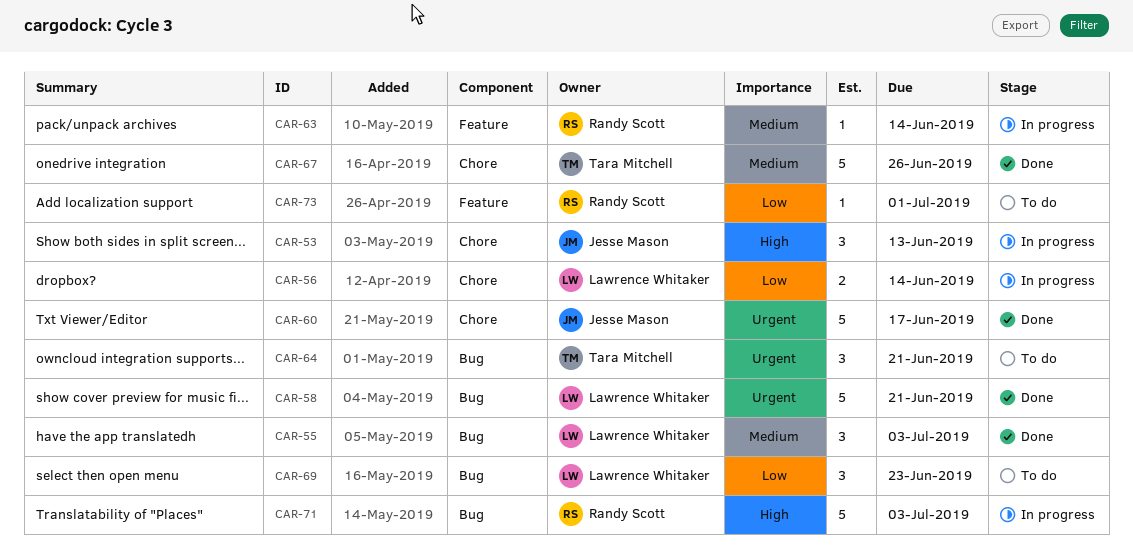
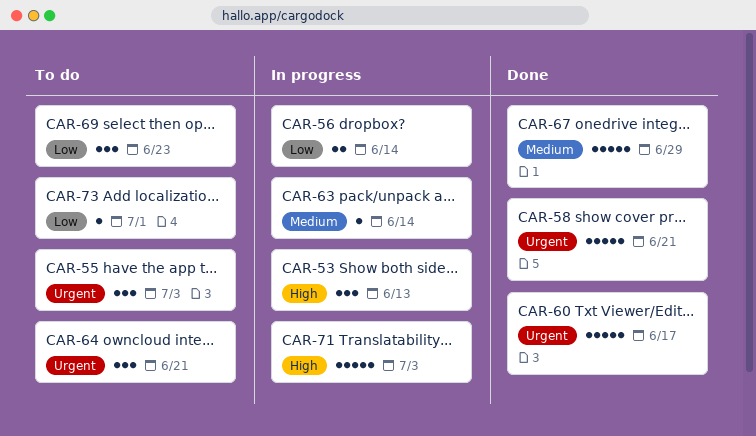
CAR-55, status: Done -> To do
CAR-55, priority: Medium -> Urgent
CAR-67, due: Jun 26 -> Jun 29

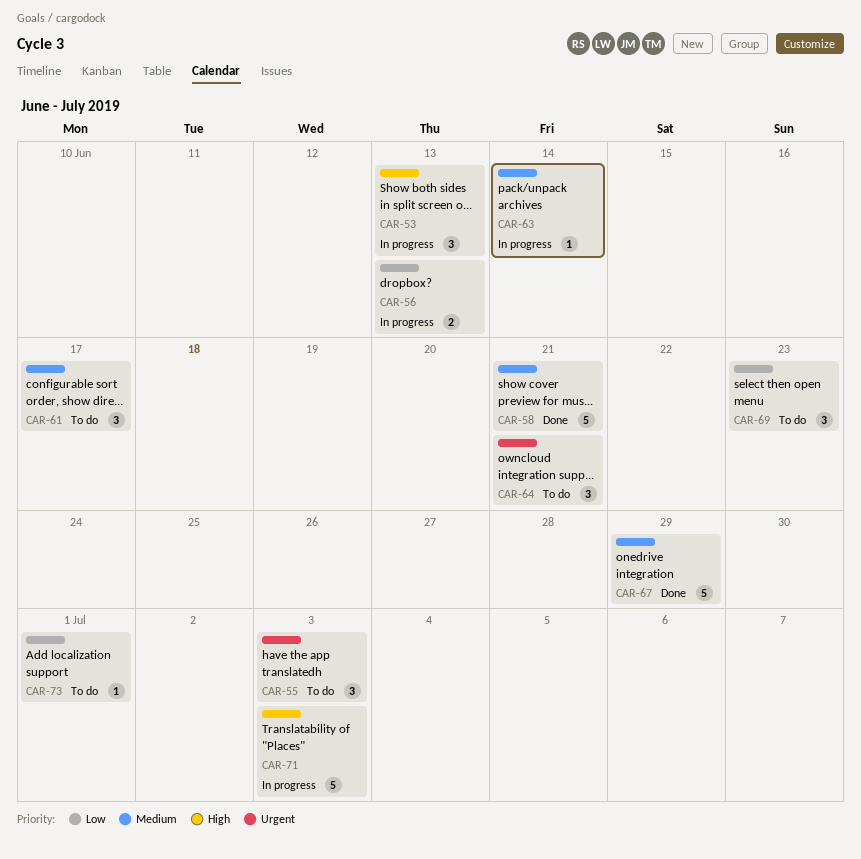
CAR-56, due: Jun 14 -> Jun 13
CAR-58, priority: Urgent -> Medium
CAR-60: present -> none
CAR-61: none -> present

